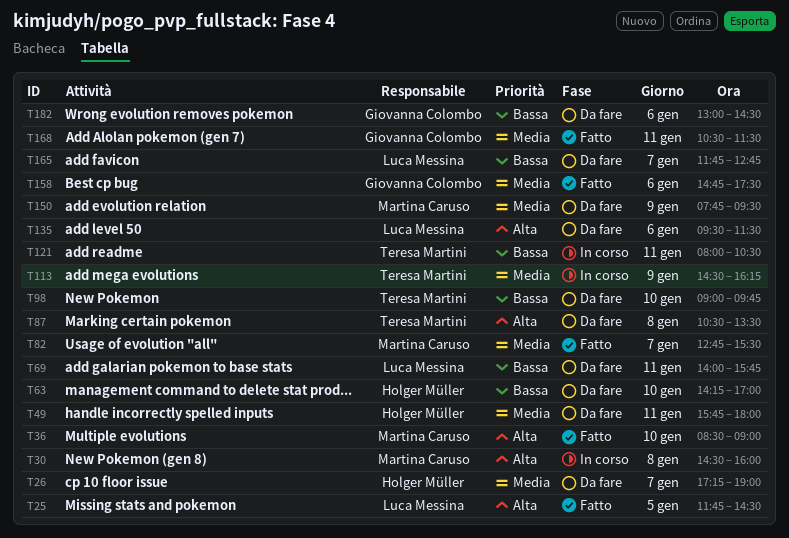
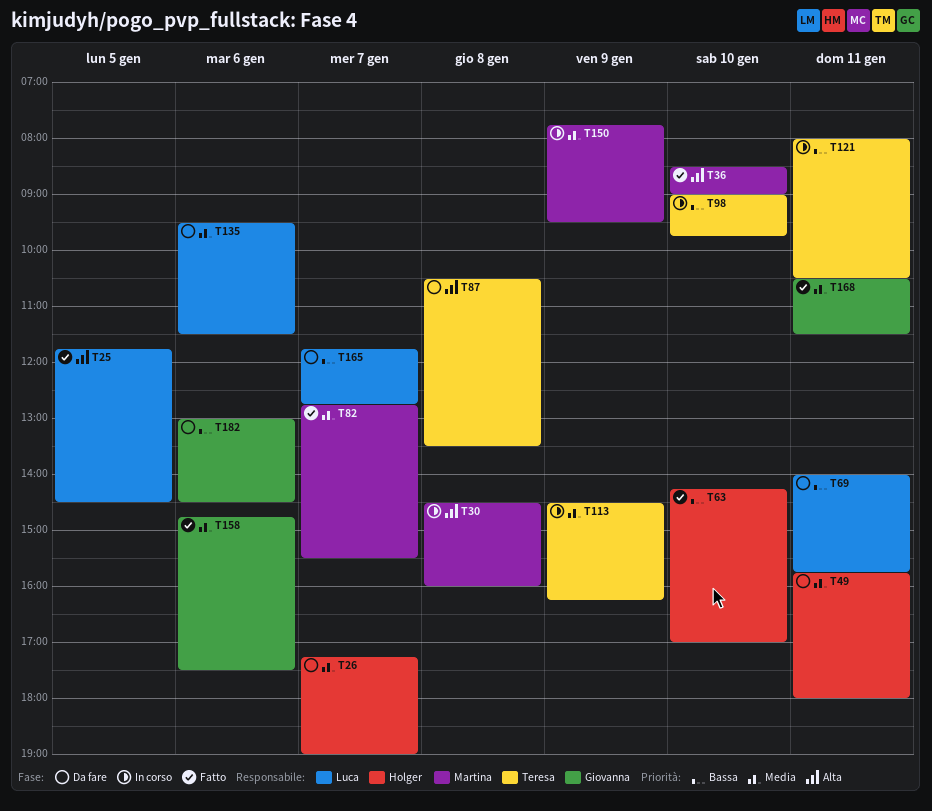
T63, status: Da fare -> Fatto
T98, status: Da fare -> In corso
T135, priority: Alta -> Media
T150, status: Da fare -> In corso

